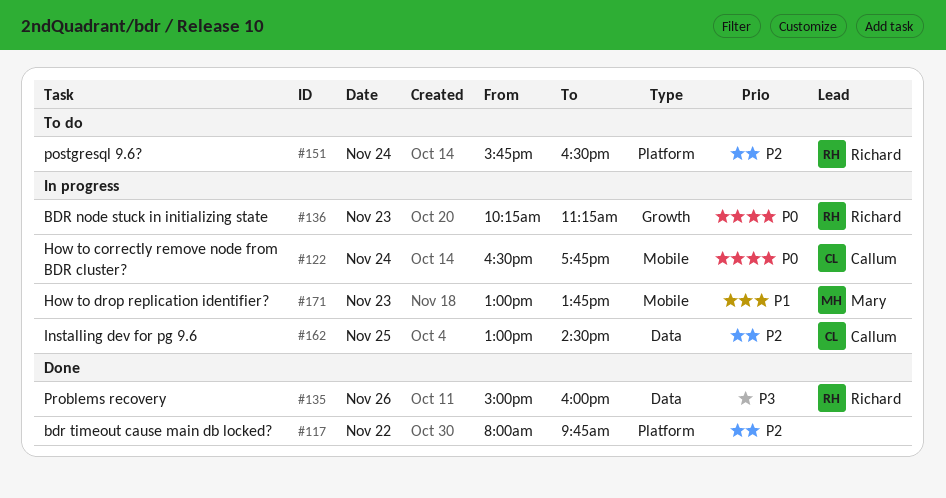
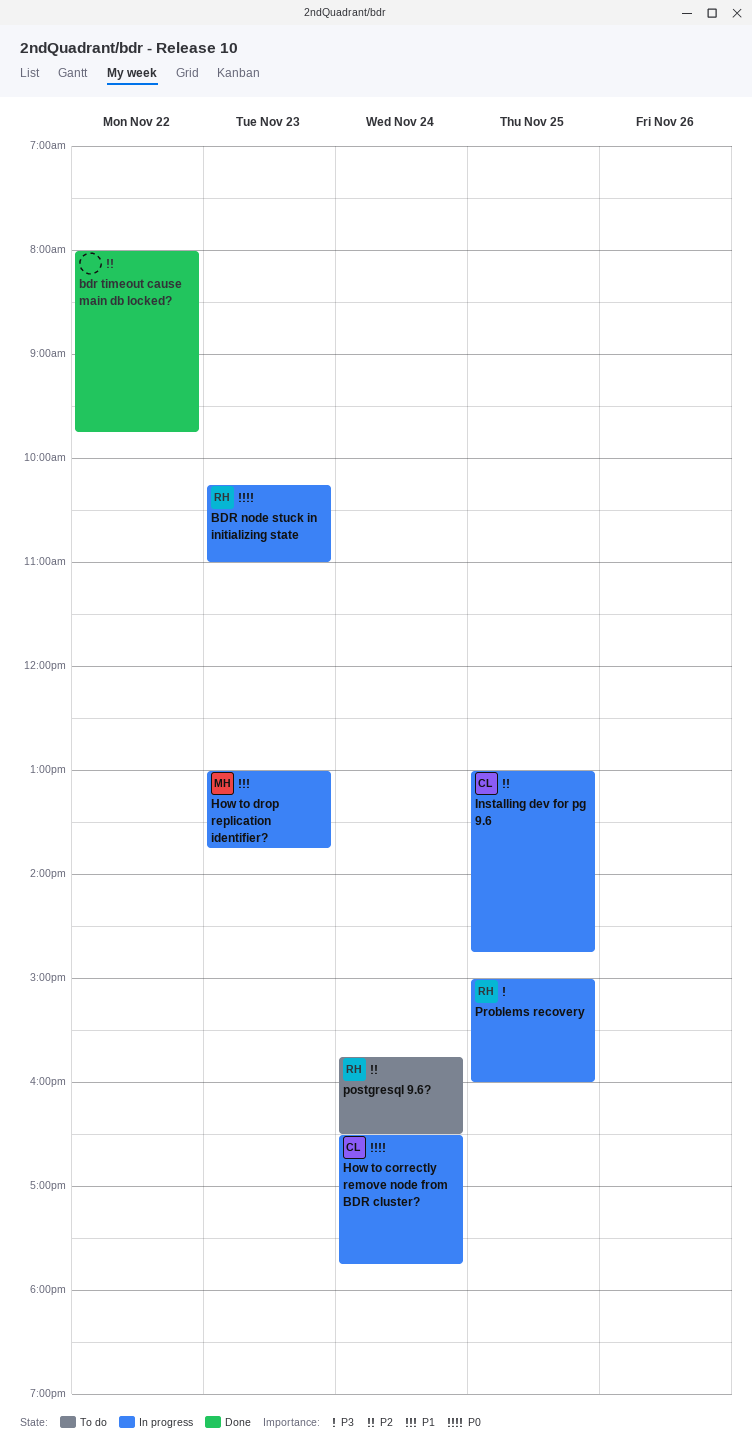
BDR node stuck in initializing state, ends: 11:15 -> 11:00
Installing dev for pg 9.6, ends: 14:30 -> 14:45
Problems recovery, status: Done -> In progress
Problems recovery, day: Nov 26 -> Nov 25

